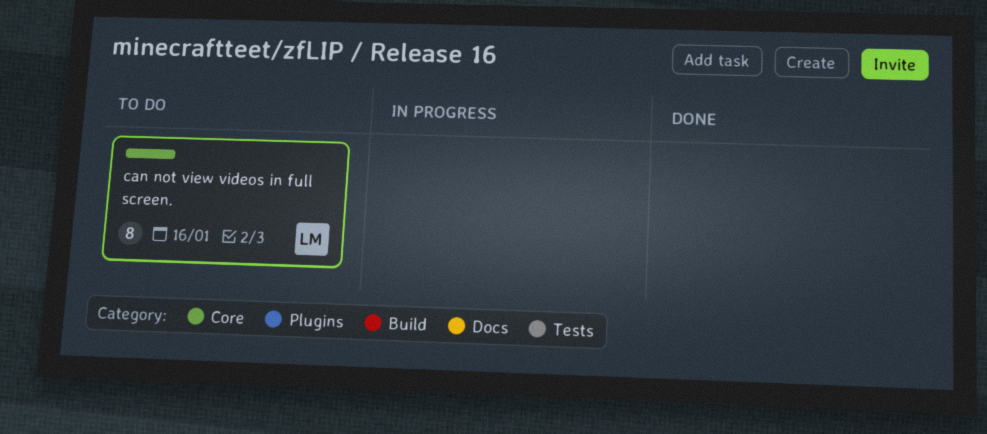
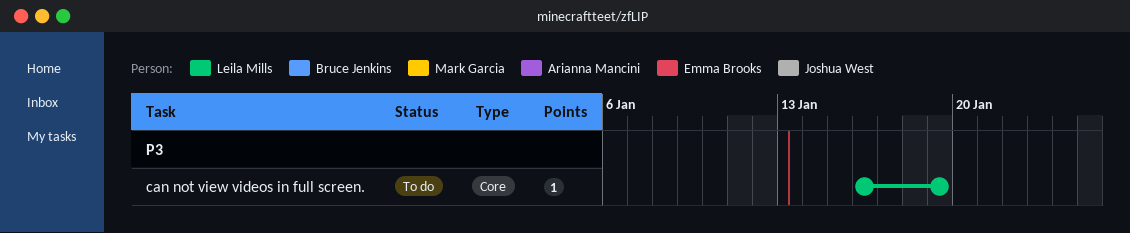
can not view videos in full screen., estimate: 8 -> 1
can not view videos in full screen., due: Jan 16 -> Jan 19

